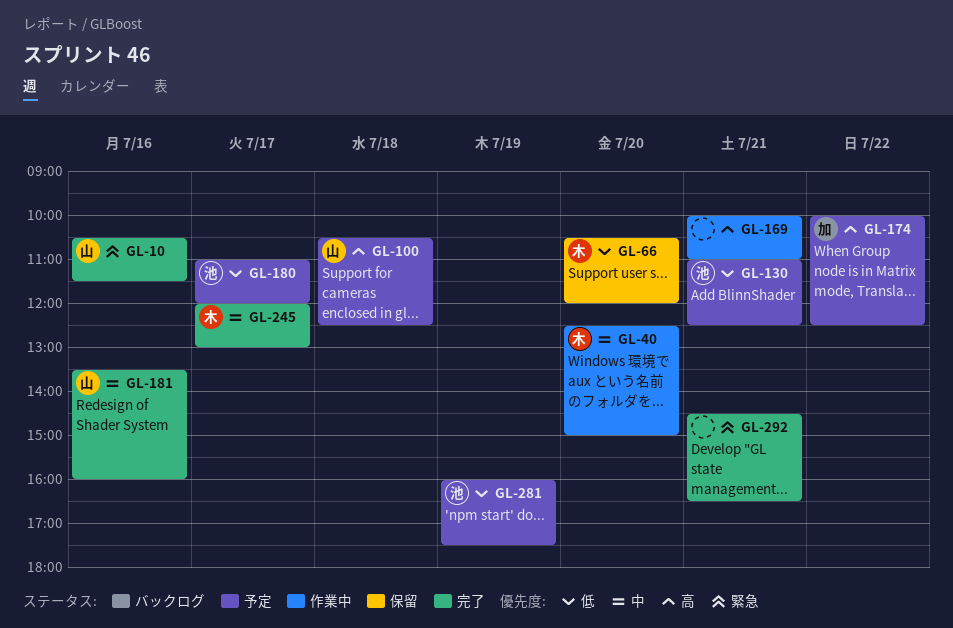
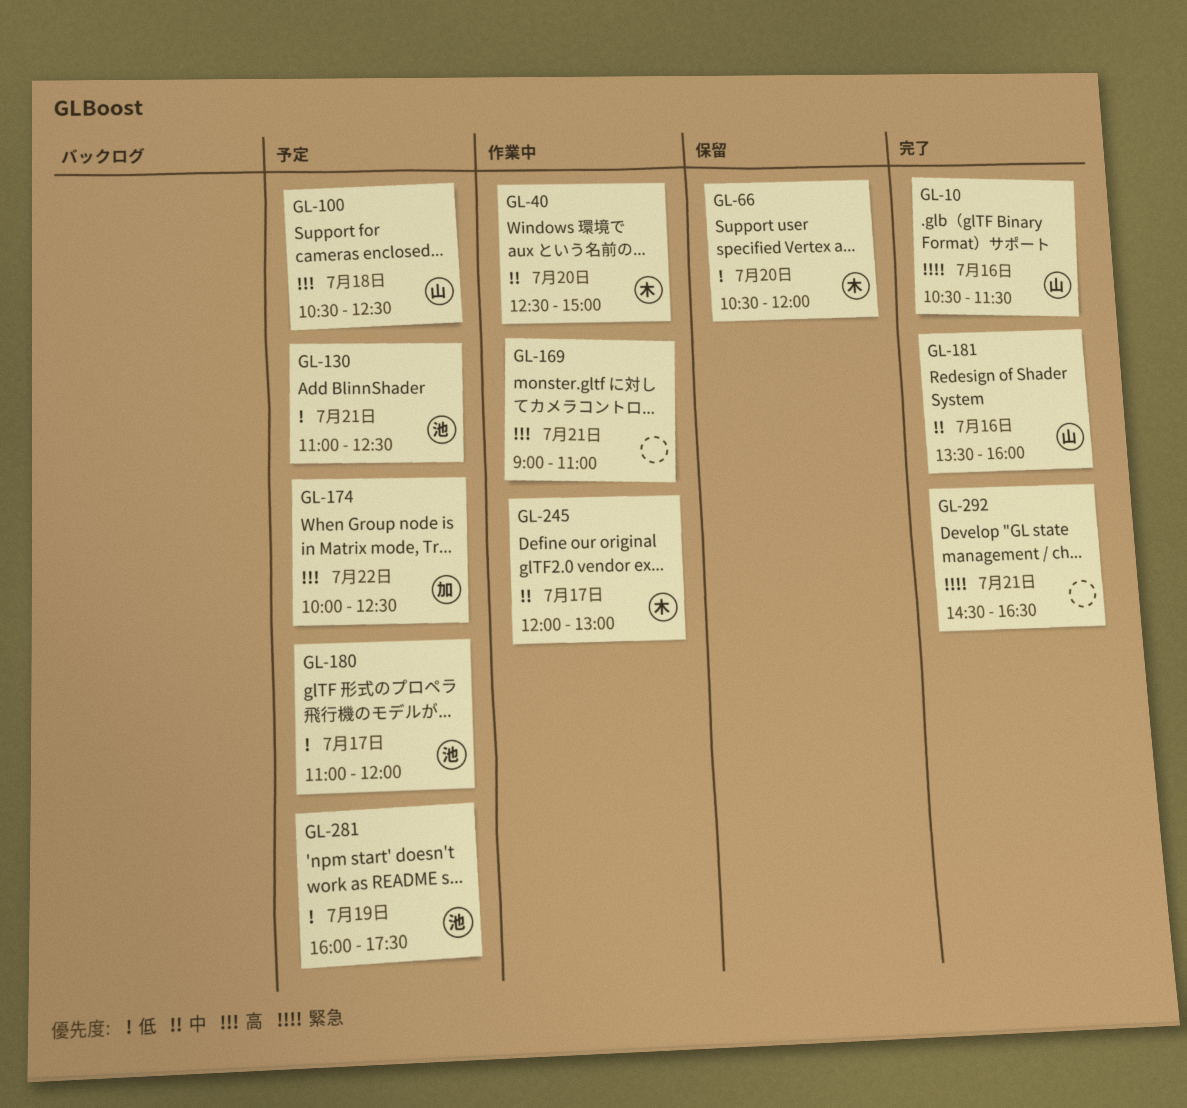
GL-169, begins: 10:00 -> 09:00
GL-245, status: 完了 -> 作業中

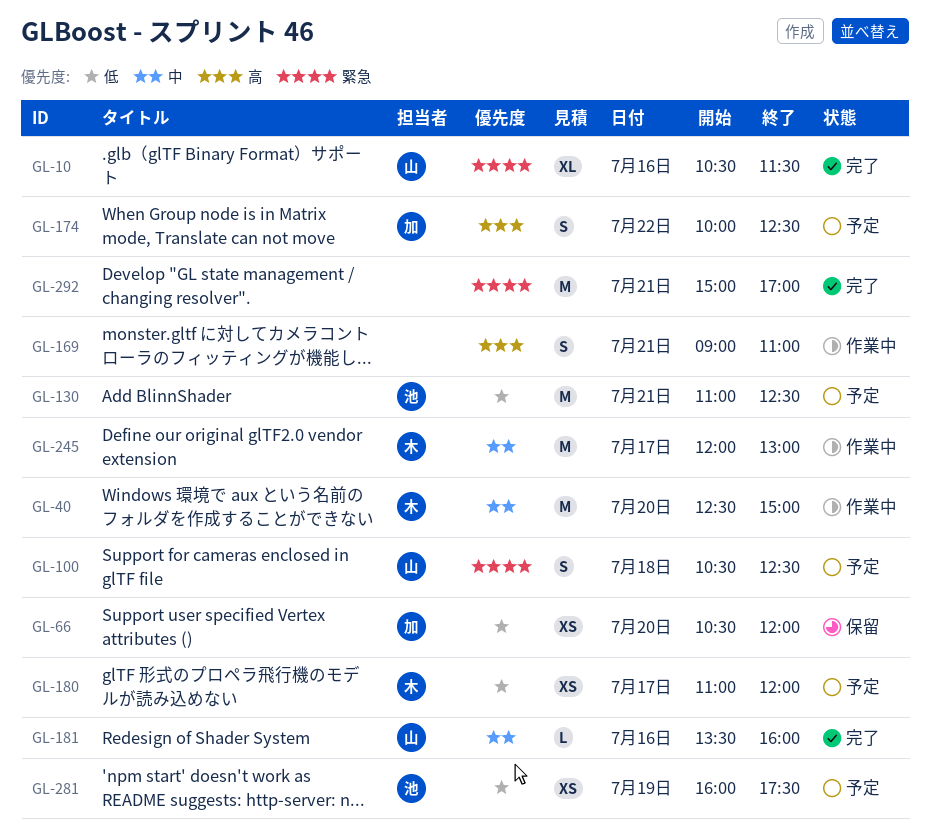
GL-66, owner: 木 -> 加
GL-100, priority: 高 -> 緊急
GL-180, owner: 池 -> 木
GL-292, begins: 14:30 -> 15:00
GL-292, ends: 16:30 -> 17:00

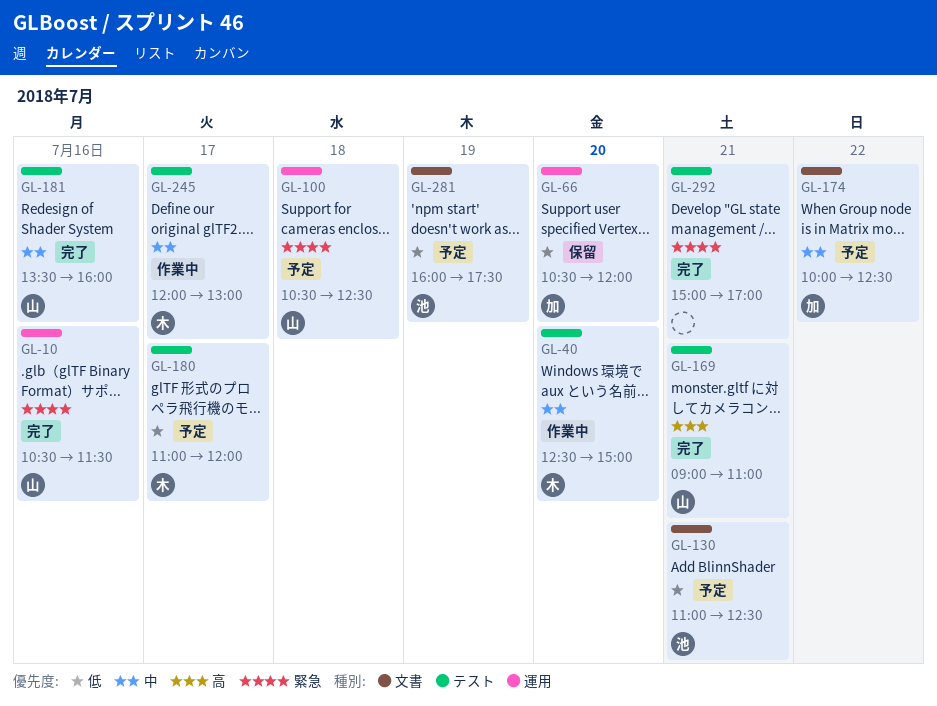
GL-169, status: 作業中 -> 完了
GL-169, owner: none -> 山
GL-174, priority: 高 -> 中

